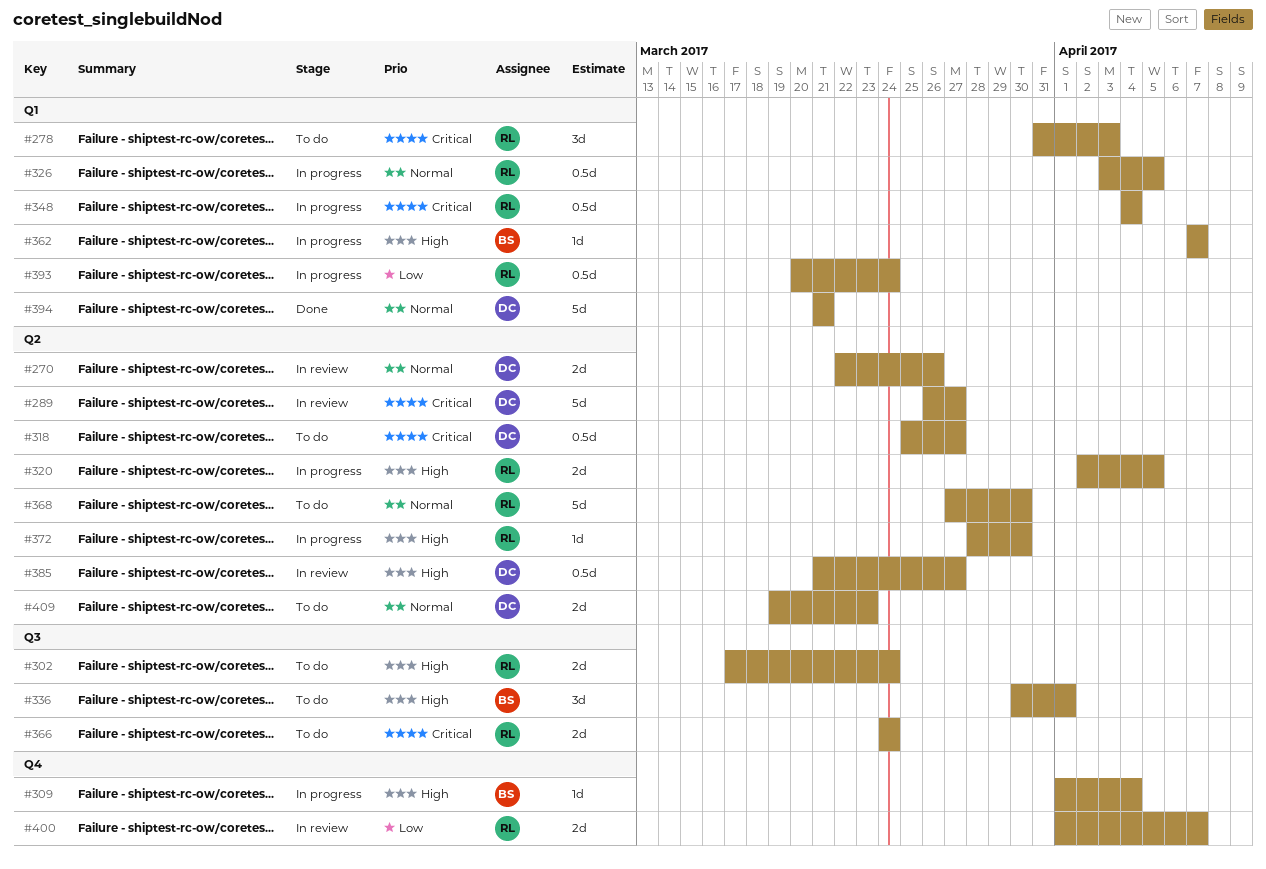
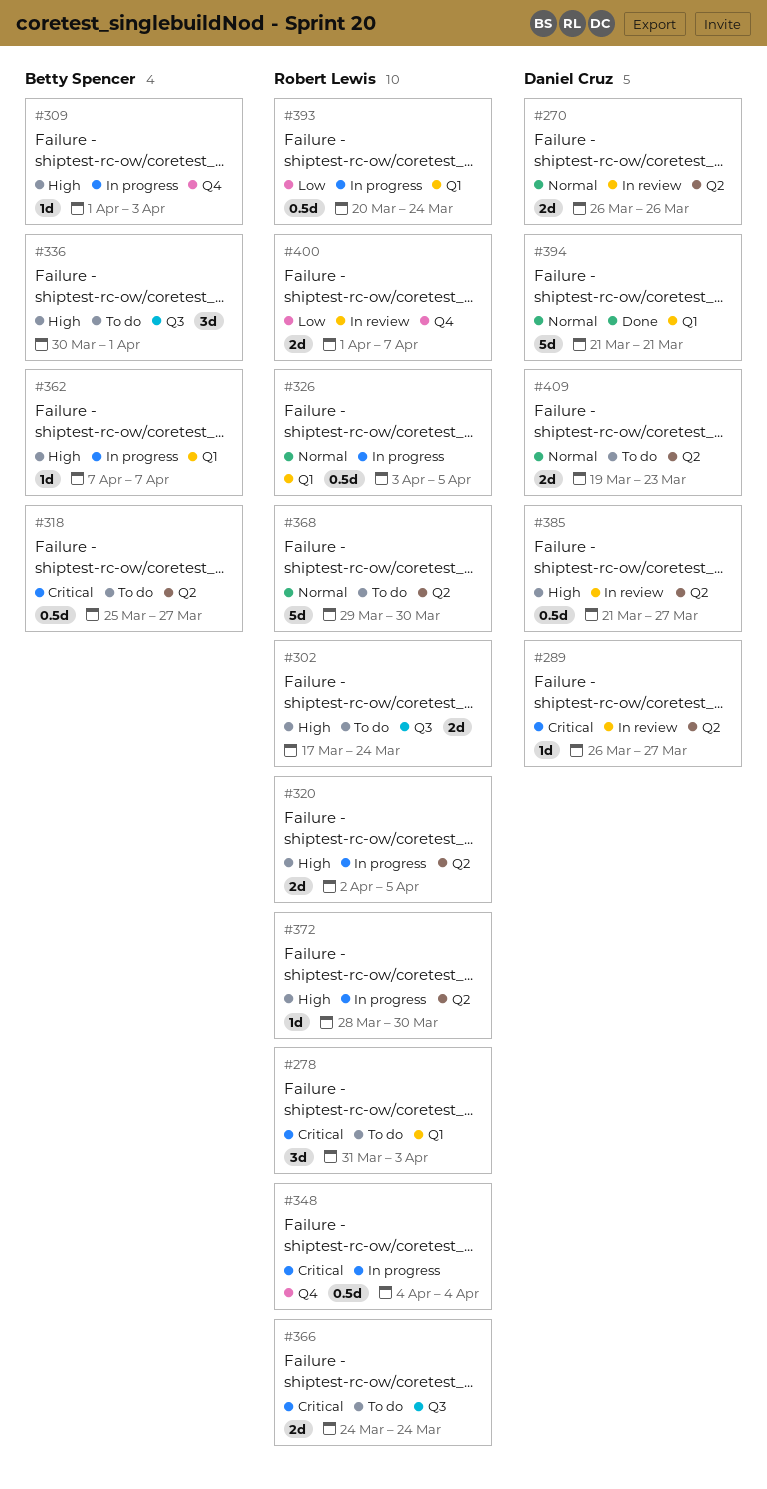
#270, start: Mar 22 -> Mar 26
#289, estimate: 5d -> 1d
#309, due: Apr 4 -> Apr 3
#318, owner: Daniel Cruz -> Betty Spencer
#348, label: Q1 -> Q4
#368, start: Mar 27 -> Mar 29

